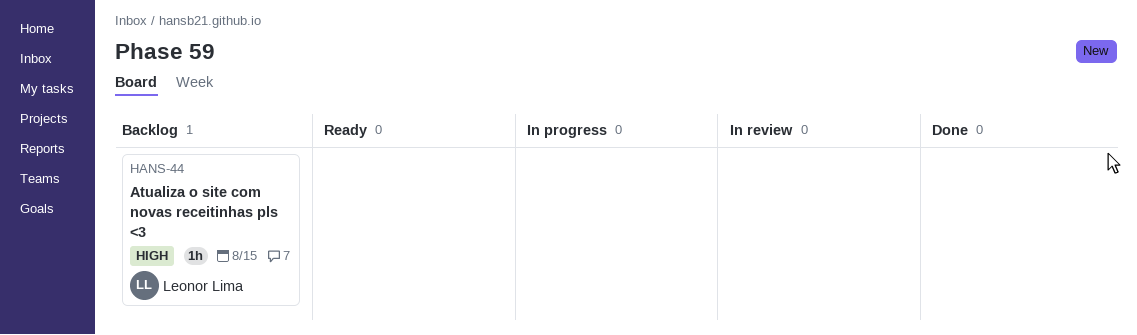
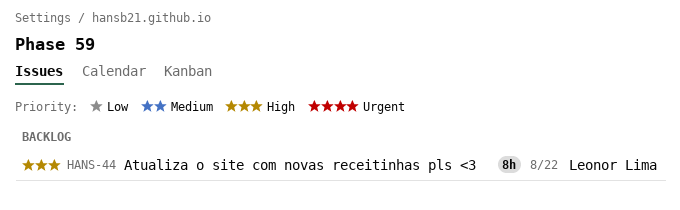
HANS-44, estimate: 1h -> 8h
HANS-44, due: Aug 15 -> Aug 22

